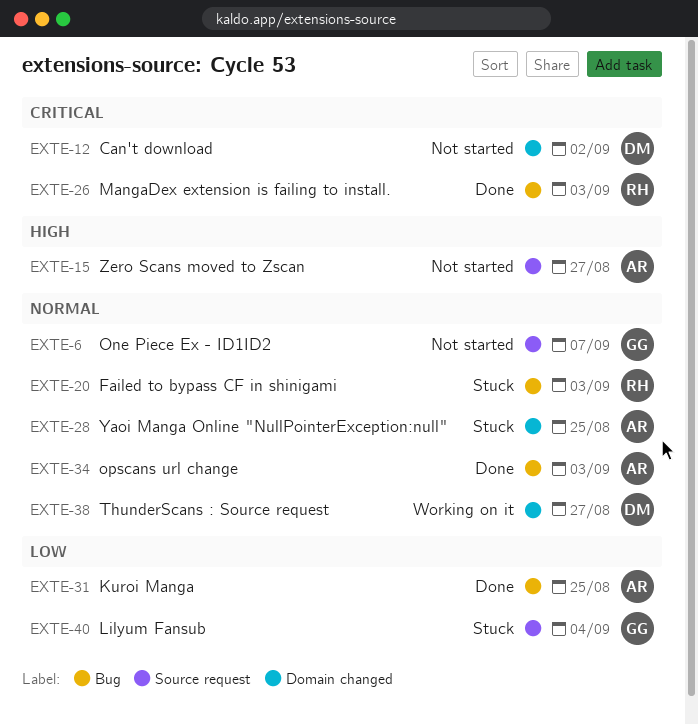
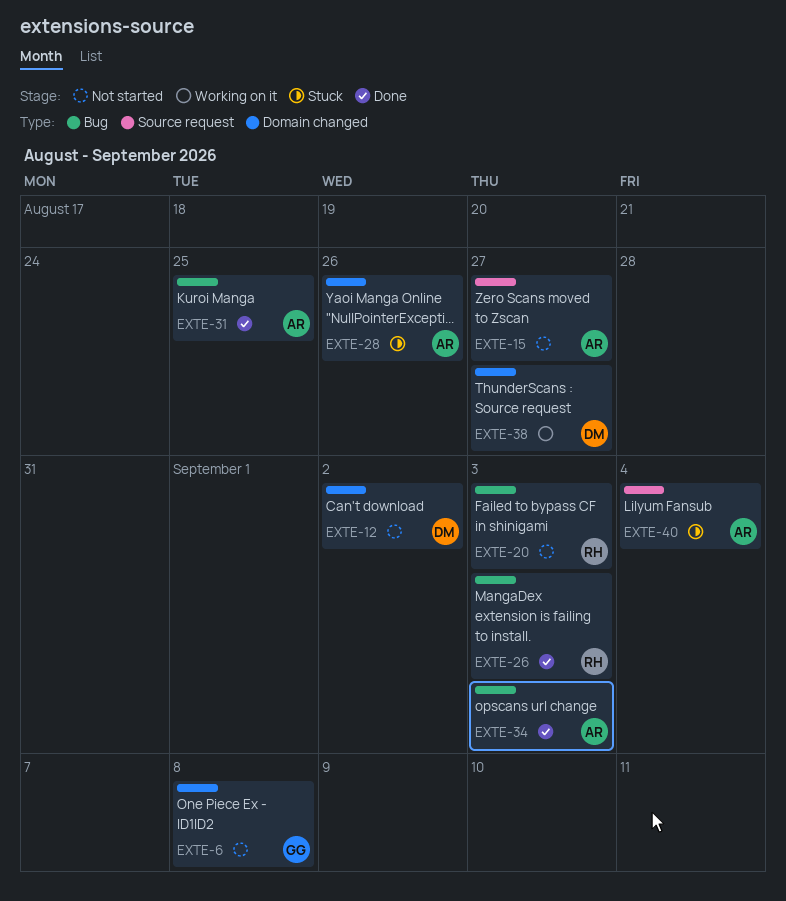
EXTE-6, label: Source request -> Domain changed
EXTE-6, due: Sep 7 -> Sep 8
EXTE-20, status: Stuck -> Not started
EXTE-28, due: Aug 25 -> Aug 26
EXTE-40, owner: GG -> AR

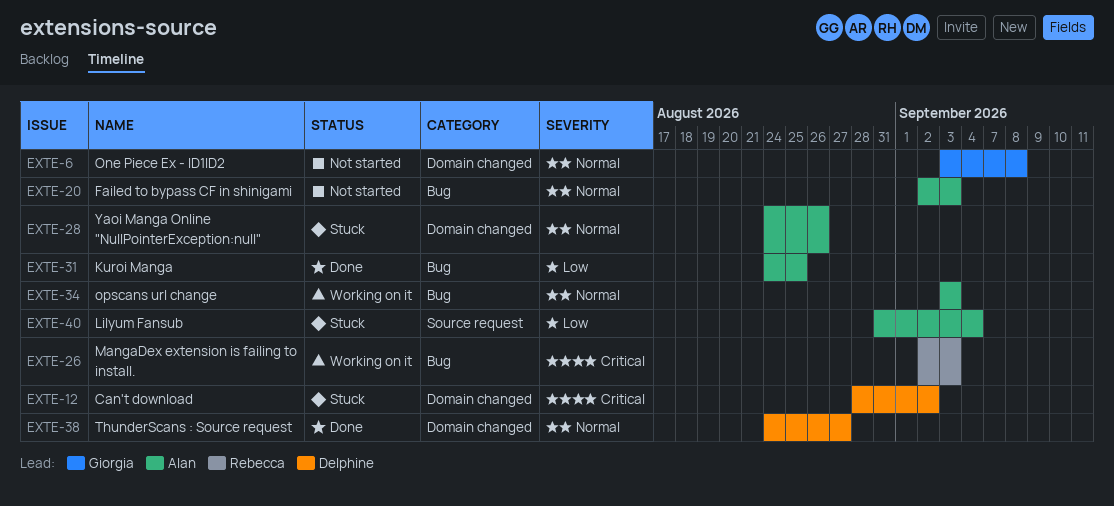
EXTE-12, status: Not started -> Stuck
EXTE-15: present -> none
EXTE-20, owner: Rebecca -> Alan
EXTE-26, status: Done -> Working on it
EXTE-34, status: Done -> Working on it
EXTE-38, status: Working on it -> Done

